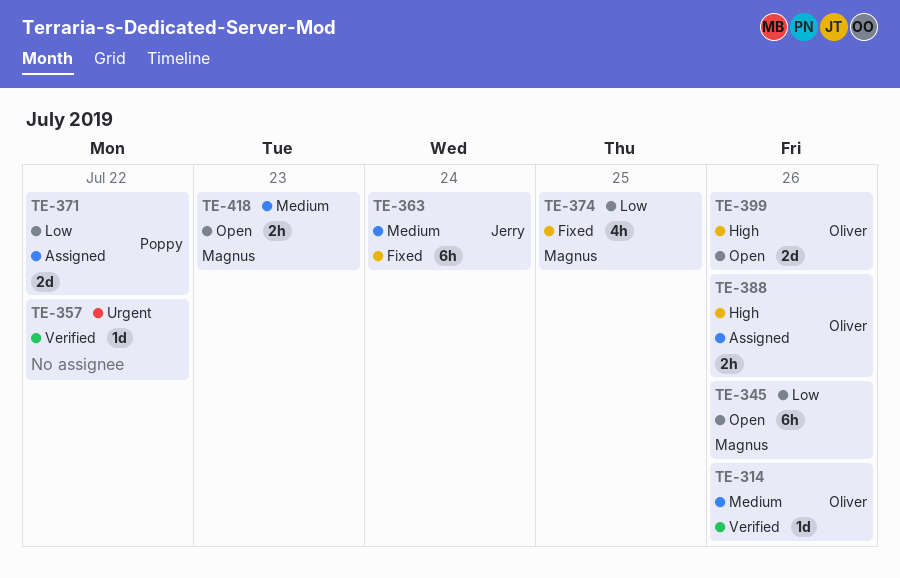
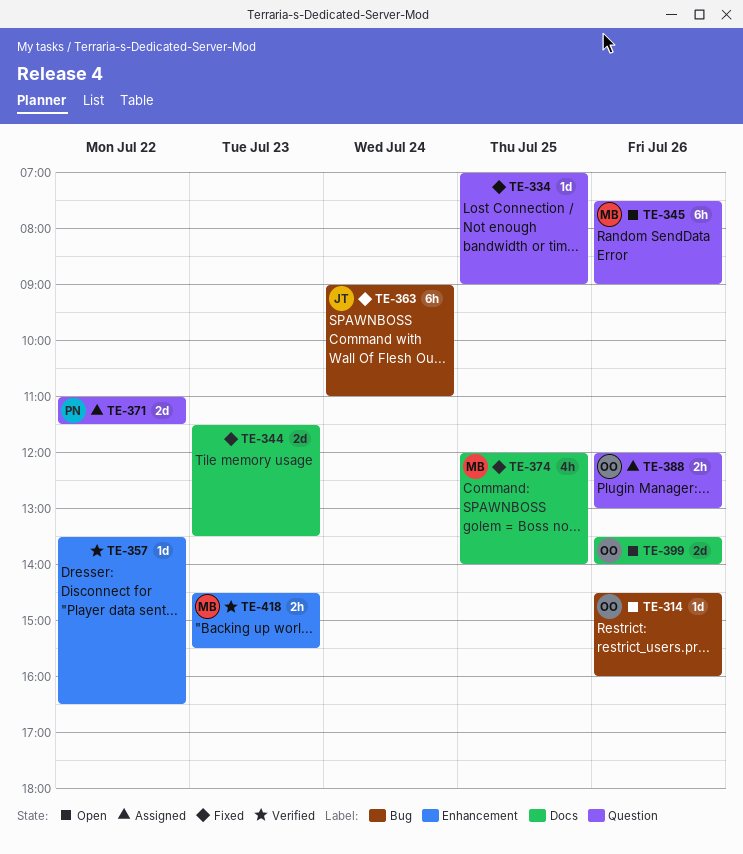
TE-314, status: Verified -> Open
TE-334: none -> present
TE-344: none -> present
TE-418, status: Open -> Verified

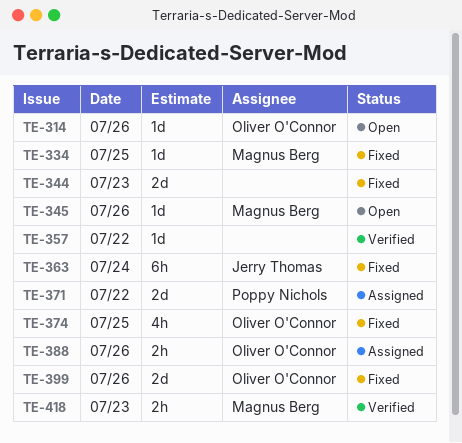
TE-334, owner: none -> Magnus Berg
TE-345, estimate: 6h -> 1d
TE-374, owner: Magnus Berg -> Oliver O'Connor
TE-399, status: Open -> Fixed

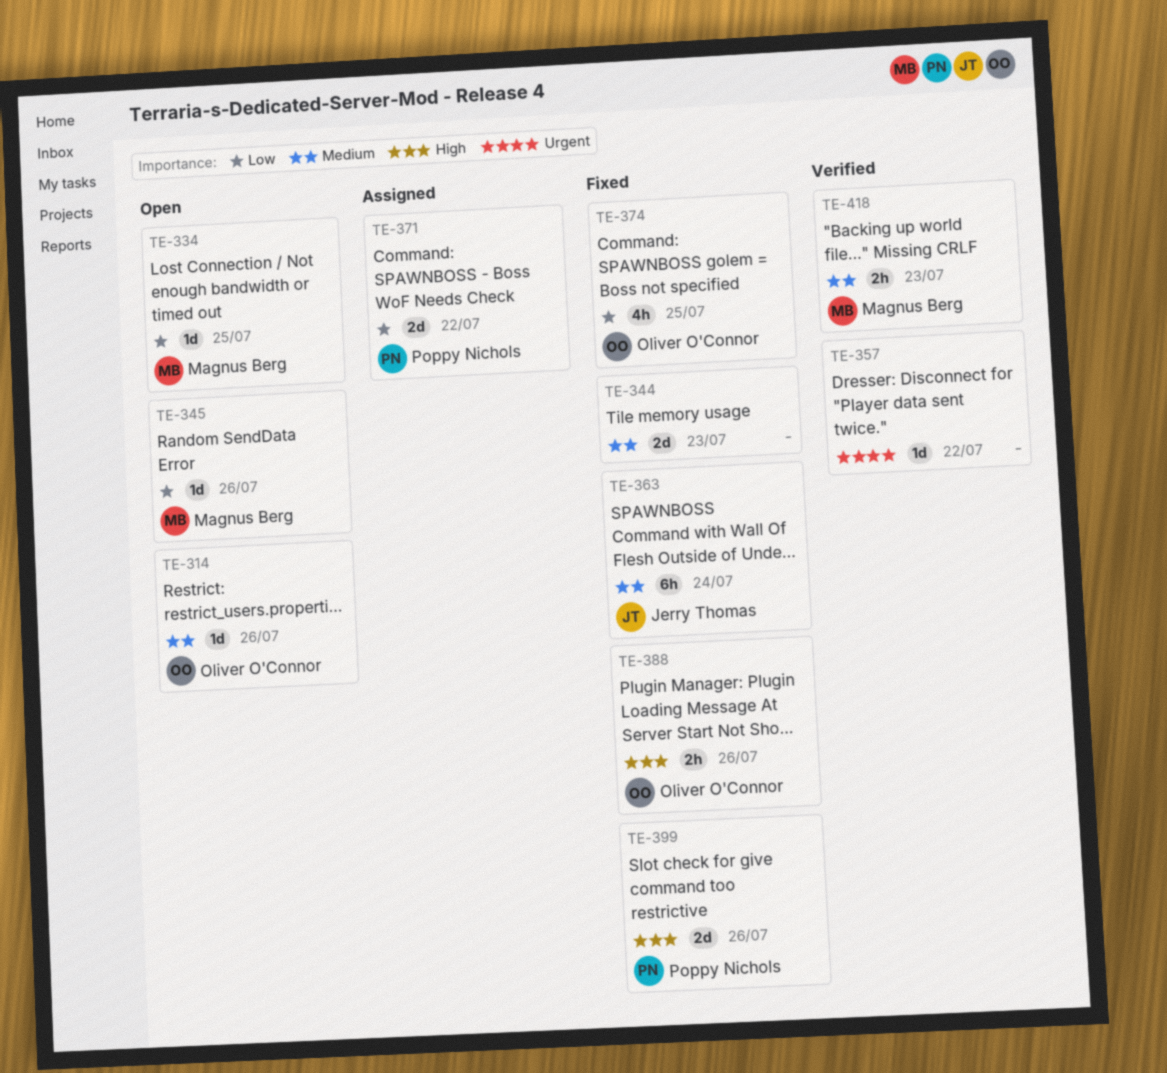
TE-334, status: Fixed -> Open
TE-388, status: Assigned -> Fixed
TE-399, owner: Oliver O'Connor -> Poppy Nichols

